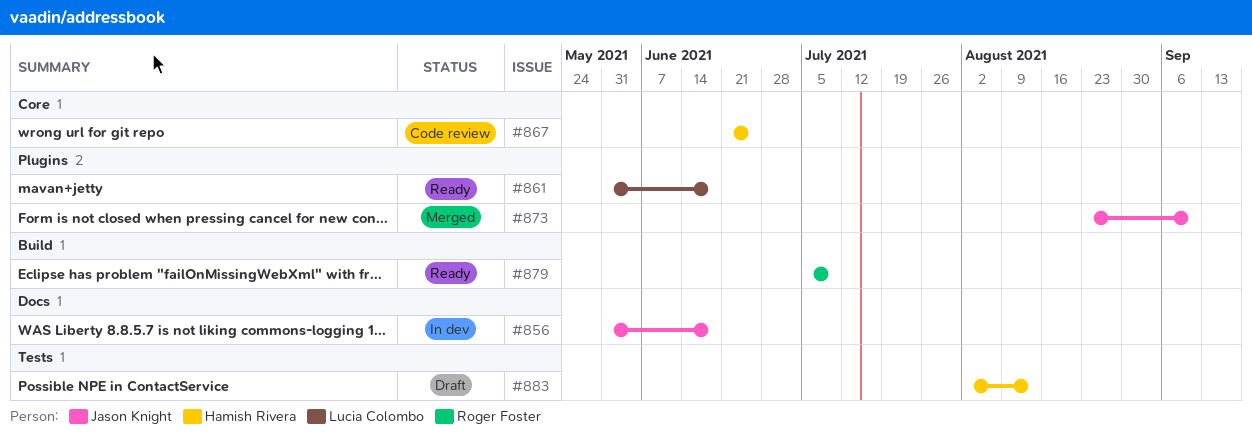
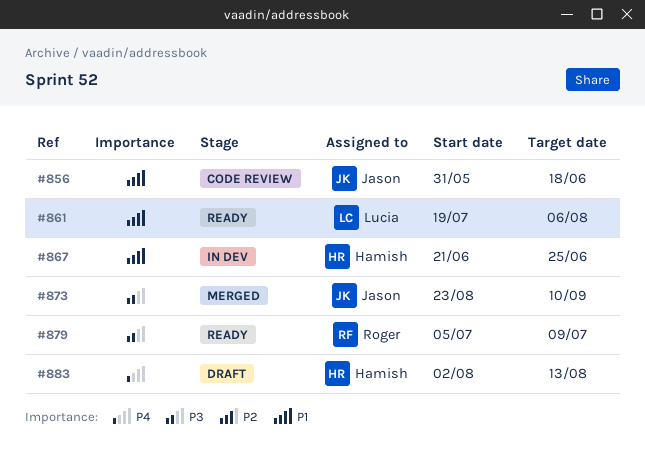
#856, status: In dev -> Code review
#861, start: May 31 -> Jul 19
#861, due: Jun 18 -> Aug 6
#867, status: Code review -> In dev

